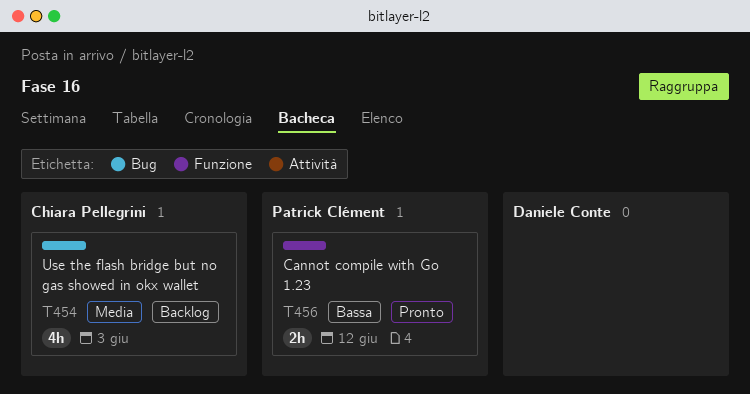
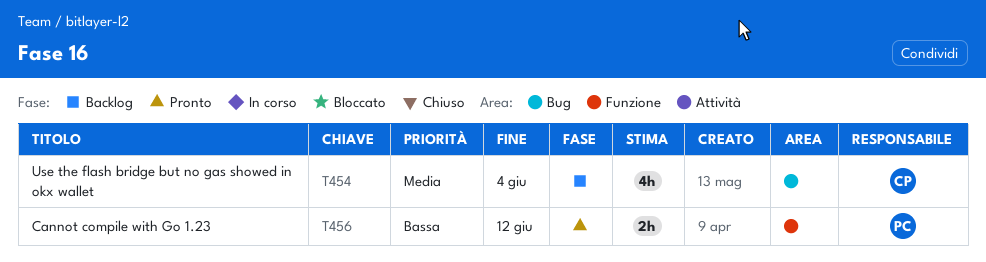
T454, due: Jun 3 -> Jun 4

